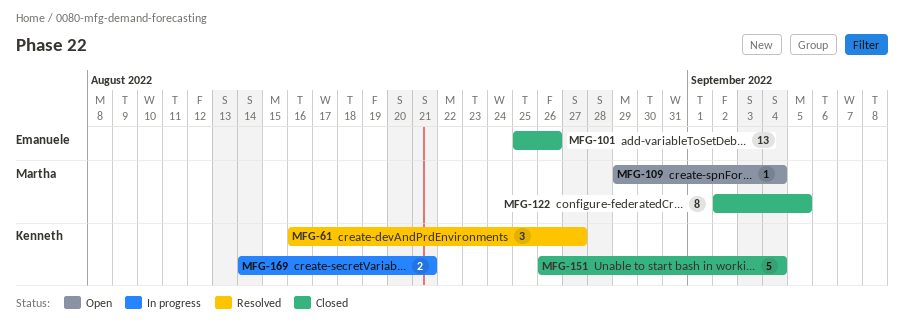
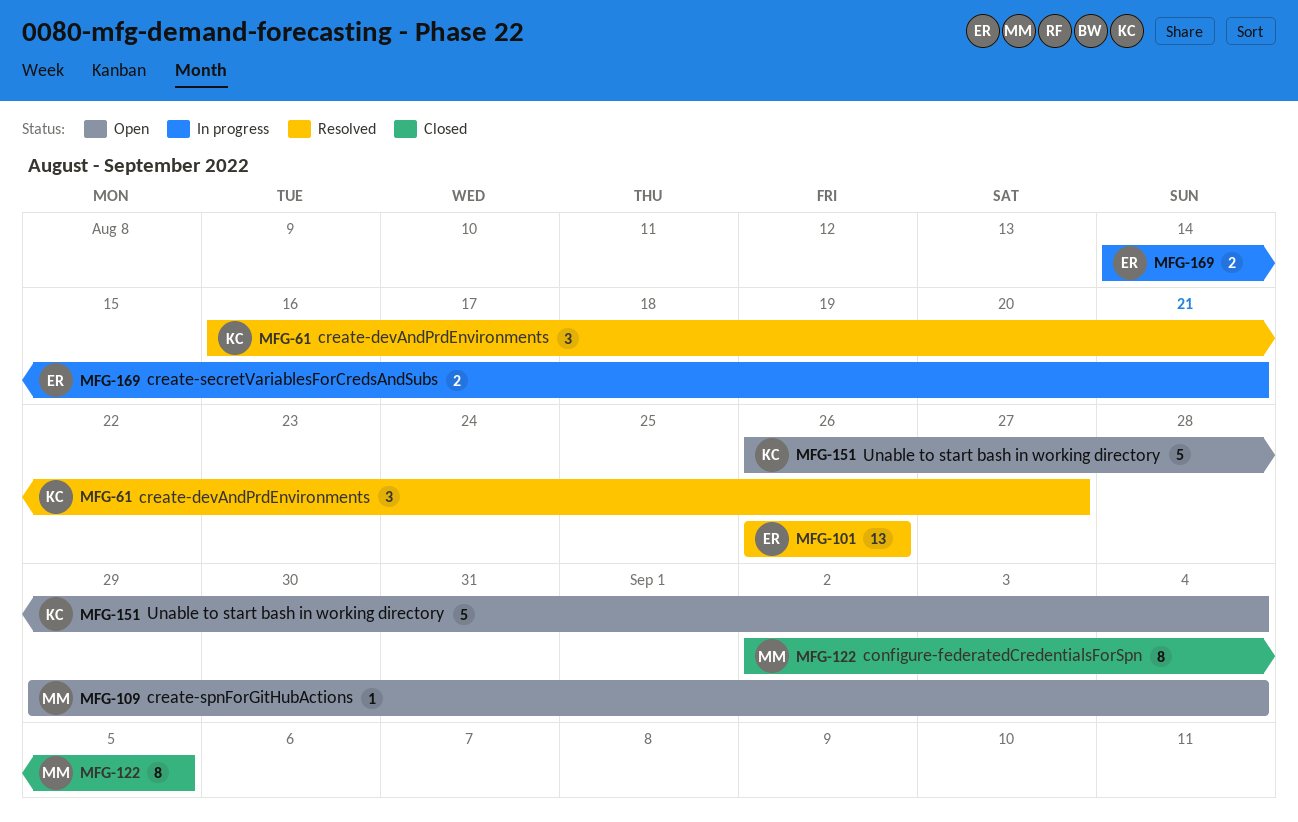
MFG-101, status: Closed -> Resolved
MFG-101, start: Aug 25 -> Aug 26
MFG-151, status: Closed -> Open
MFG-169, owner: Kenneth -> Emanuele

